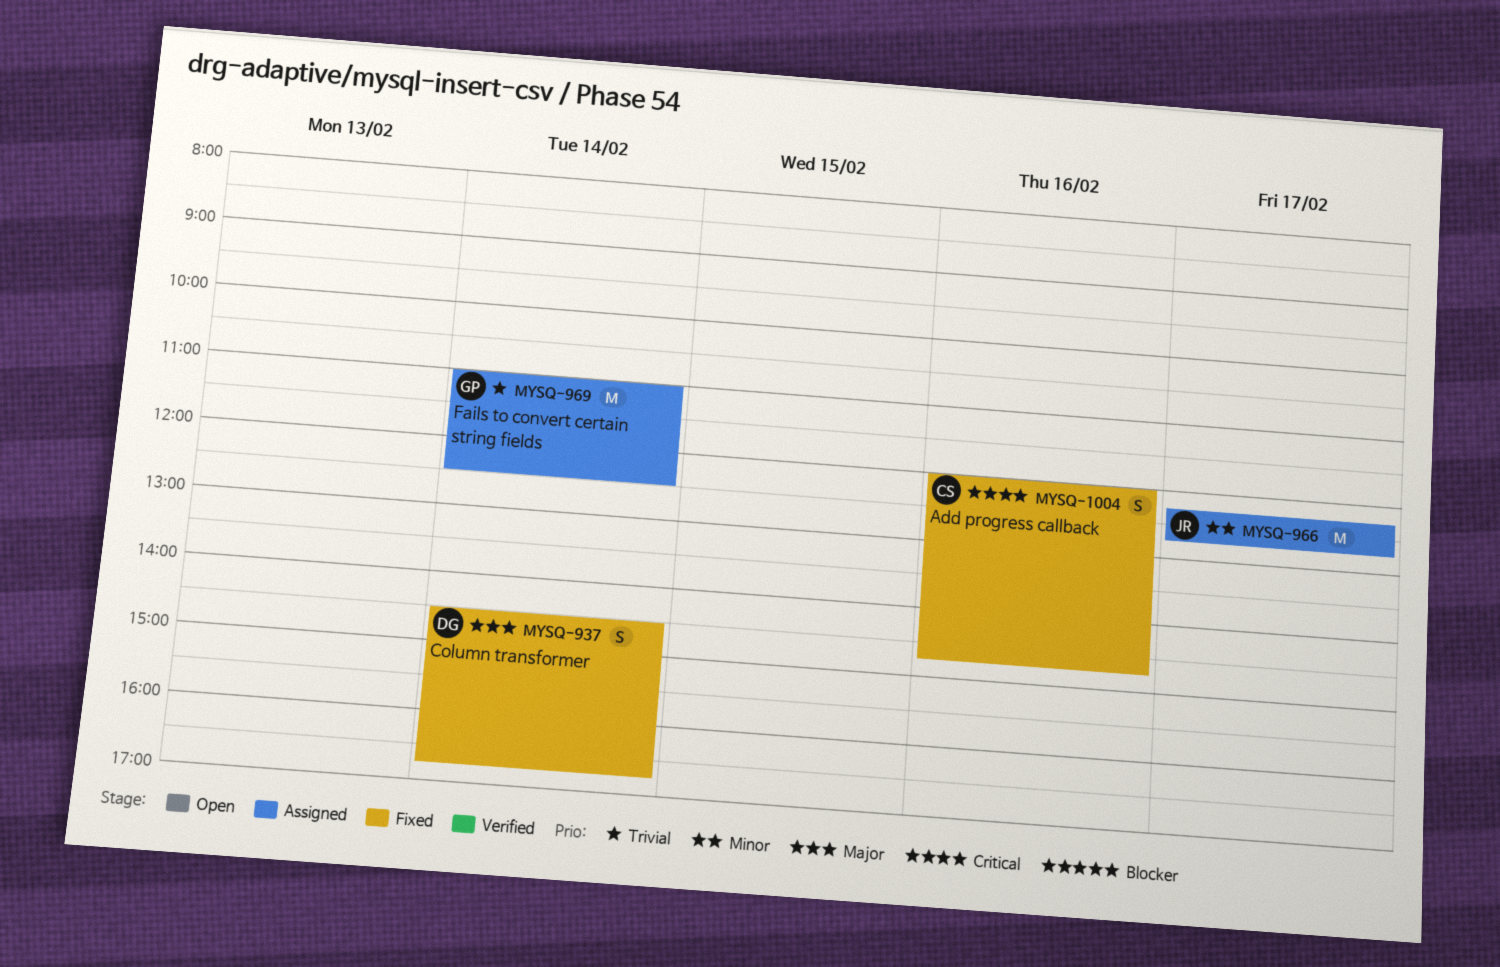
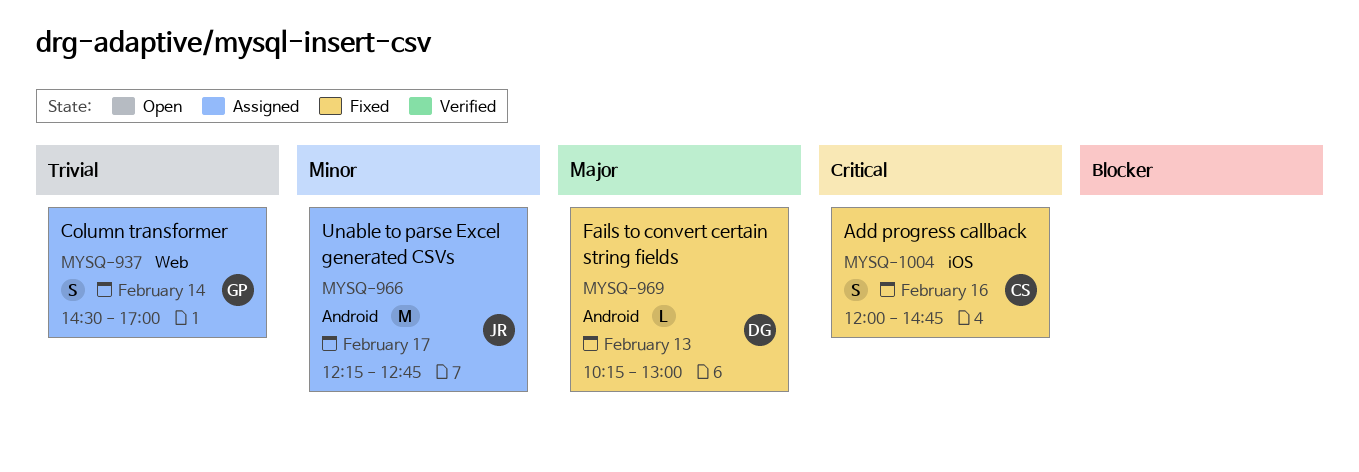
MYSQ-937, status: Fixed -> Assigned
MYSQ-937, owner: DG -> GP
MYSQ-937, priority: Major -> Trivial
MYSQ-937, ends: 16:45 -> 17:00
MYSQ-969, status: Assigned -> Fixed
MYSQ-969, owner: GP -> DG
MYSQ-969, priority: Trivial -> Major
MYSQ-969, estimate: M -> L
MYSQ-969, day: Feb 14 -> Feb 13
MYSQ-969, begins: 11:00 -> 10:15
MYSQ-969, ends: 12:30 -> 13:00

